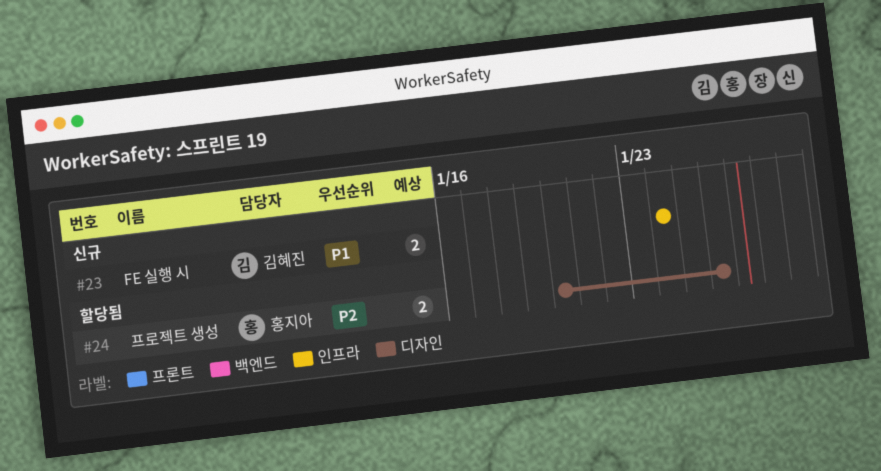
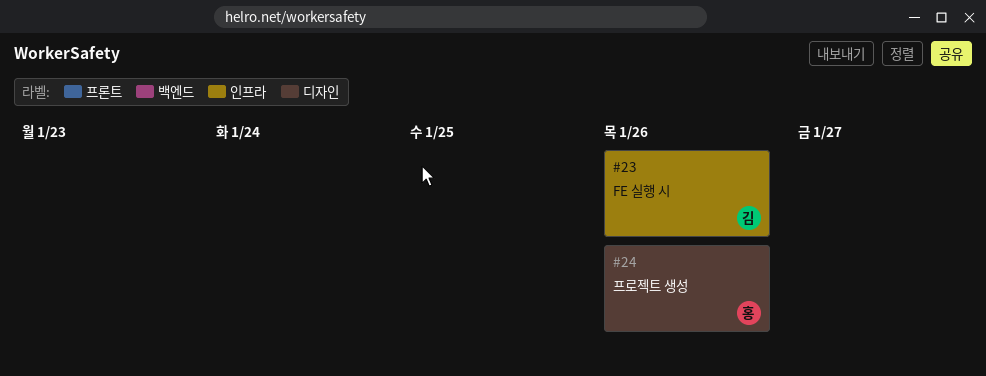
#23, due: Jan 24 -> Jan 26

